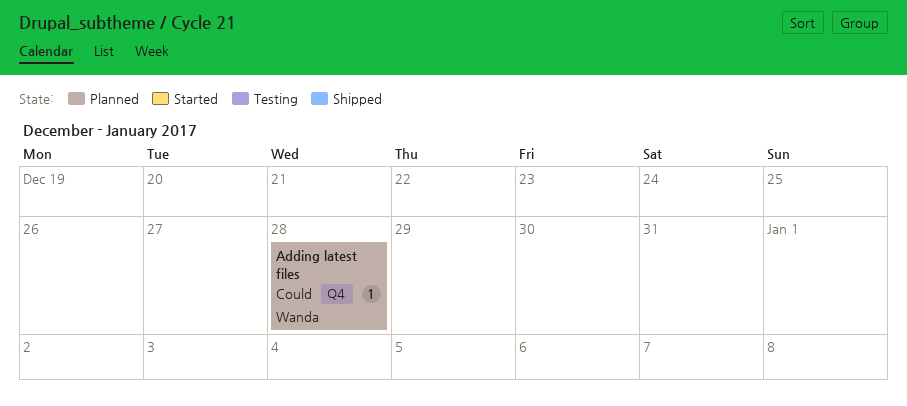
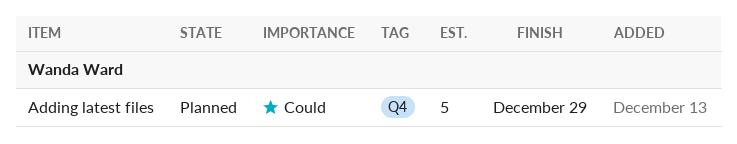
Adding latest files, estimate: 1 -> 5
Adding latest files, due: Dec 28 -> Dec 29

